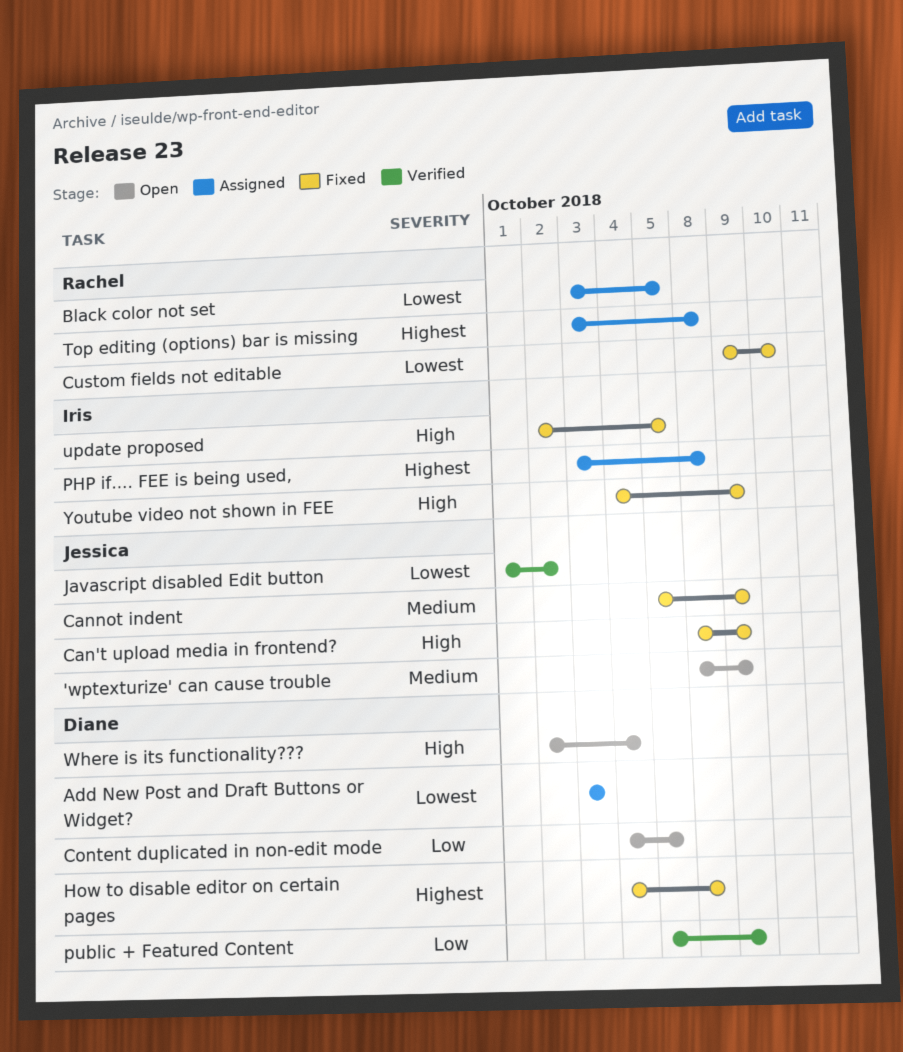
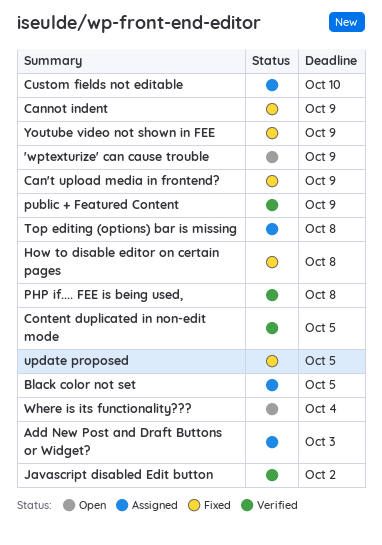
Content duplicated in non-edit mode, status: Open -> Verified
Custom fields not editable, status: Fixed -> Assigned
PHP if.... FEE is being used,, status: Assigned -> Verified

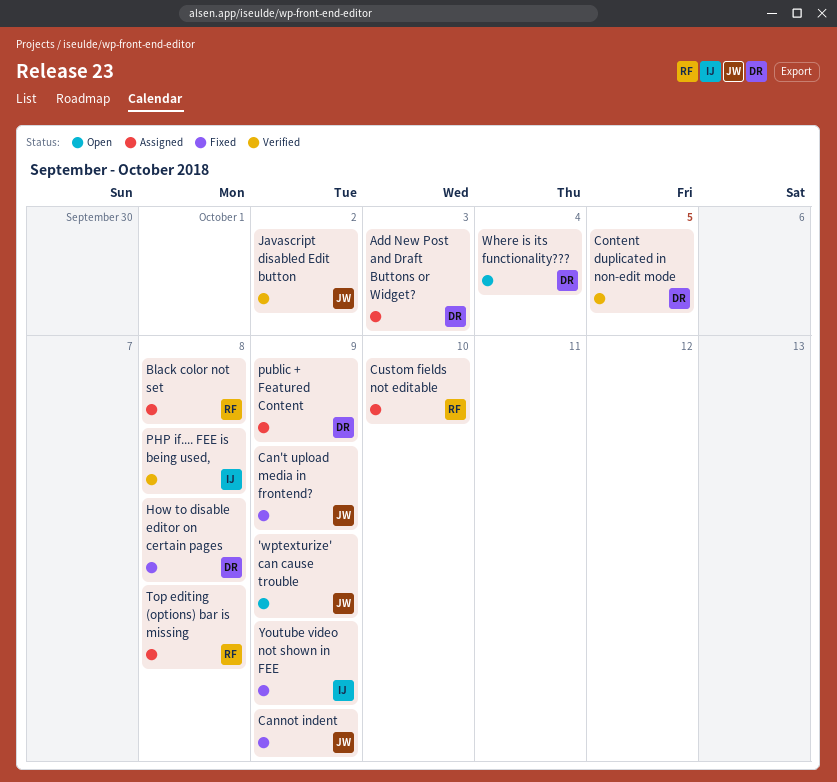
Black color not set, due: Oct 5 -> Oct 8
public + Featured Content, status: Verified -> Assigned
update proposed: present -> none

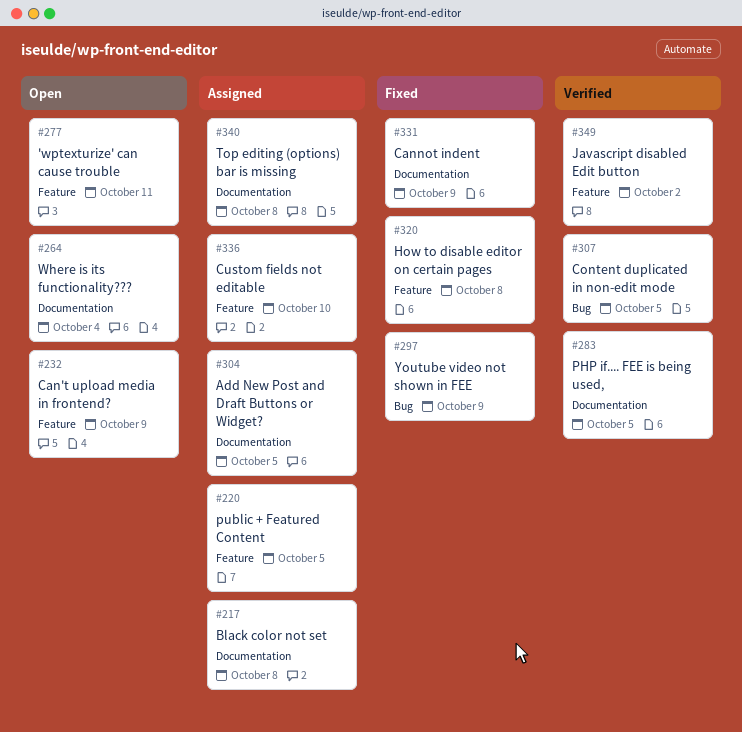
'wptexturize' can cause trouble, due: Oct 9 -> Oct 11
Add New Post and Draft Buttons or Widget?, due: Oct 3 -> Oct 5
Can't upload media in frontend?, status: Fixed -> Open
PHP if.... FEE is being used,, due: Oct 8 -> Oct 5
public + Featured Content, due: Oct 9 -> Oct 5

